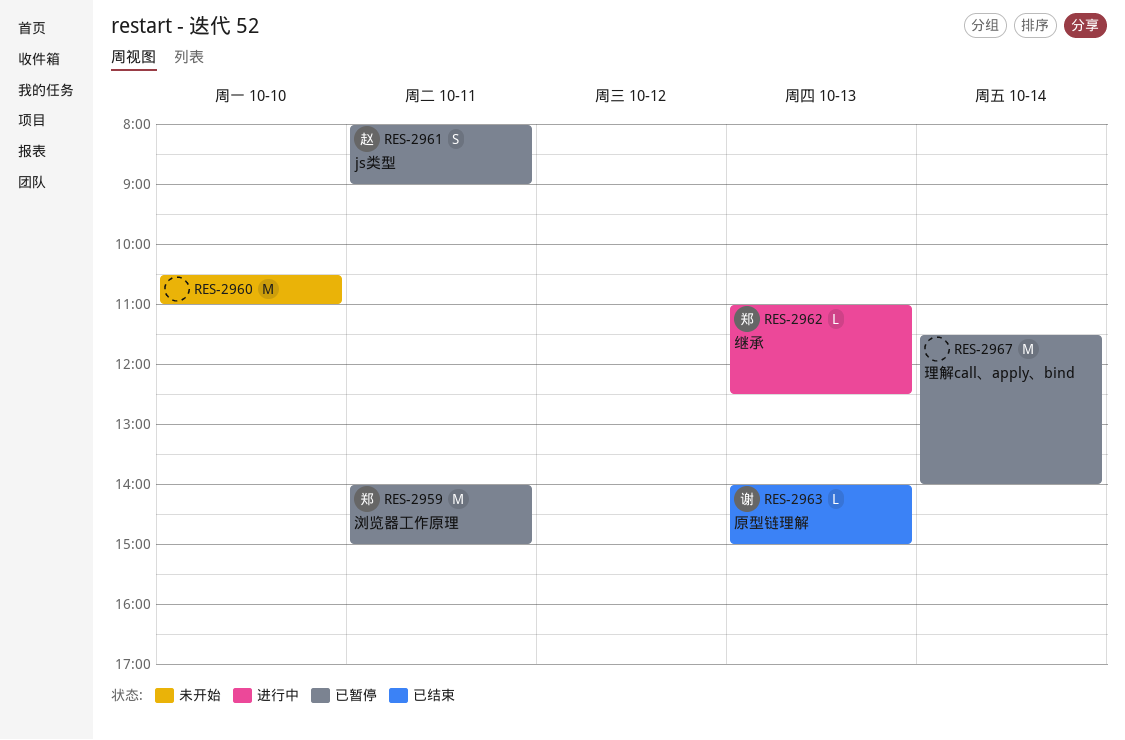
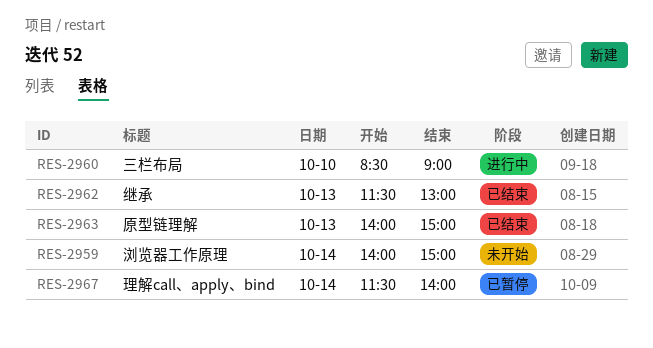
RES-2959, status: 已暂停 -> 未开始
RES-2959, day: Oct 11 -> Oct 14
RES-2960, status: 未开始 -> 进行中
RES-2960, begins: 10:30 -> 08:30
RES-2960, ends: 11:00 -> 09:00
RES-2961: present -> none
RES-2962, status: 进行中 -> 已结束
RES-2962, begins: 11:00 -> 11:30
RES-2962, ends: 12:30 -> 13:00

